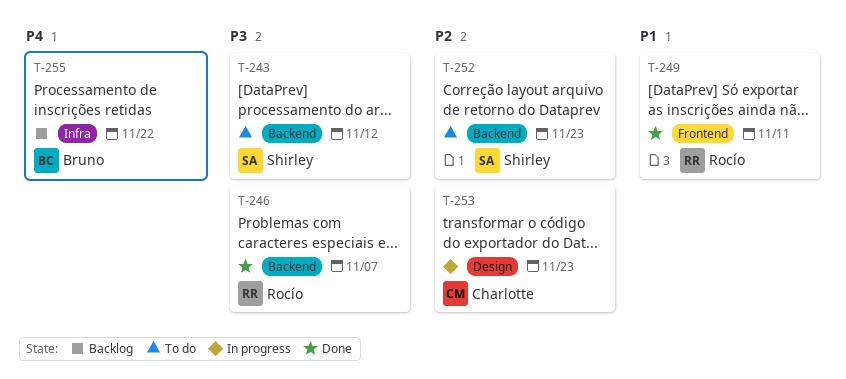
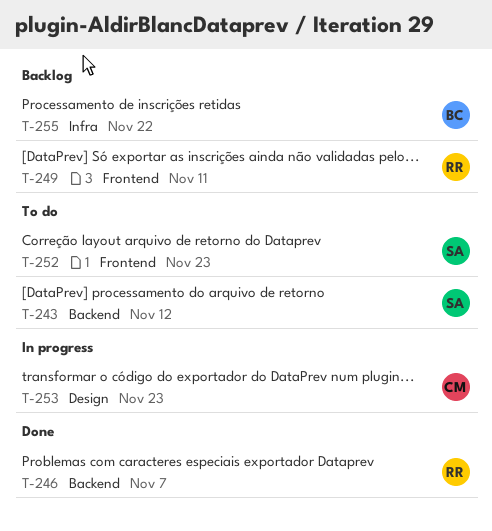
T-249, status: Done -> Backlog
T-252, label: Backend -> Frontend

